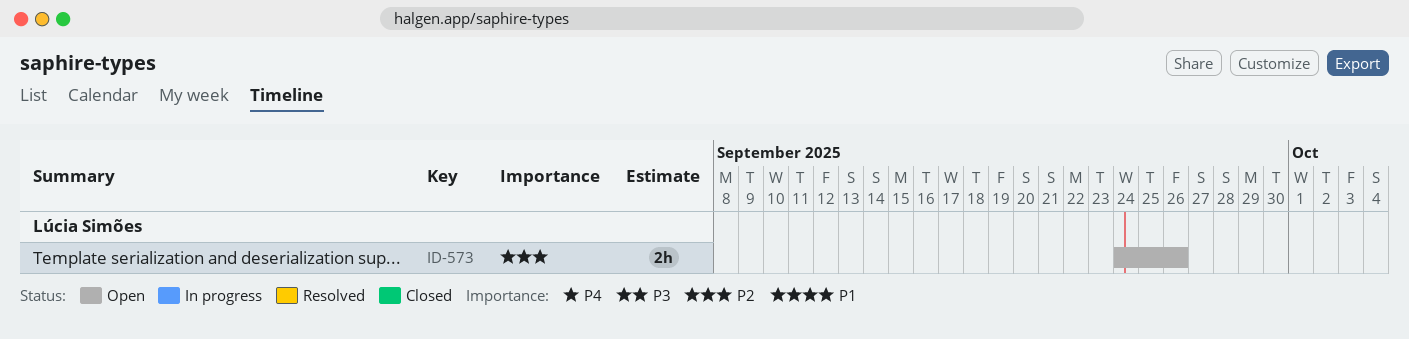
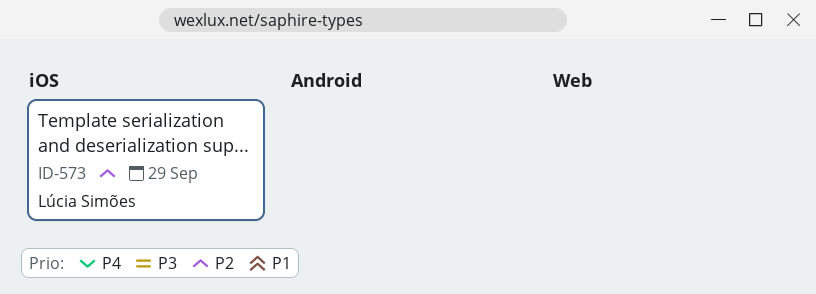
ID-573, due: Sep 26 -> Sep 29

